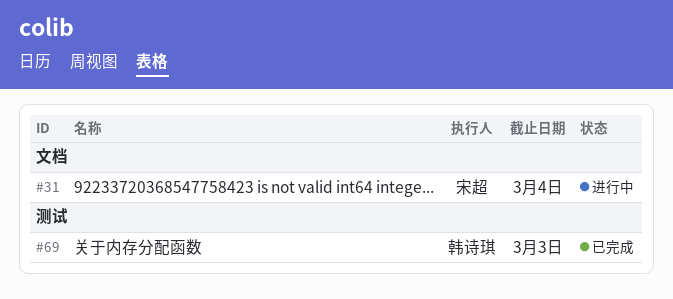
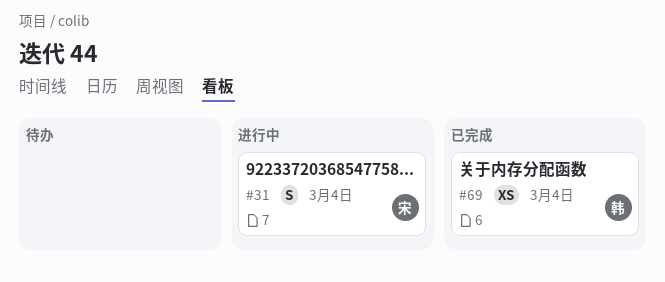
#69, due: Mar 3 -> Mar 4

